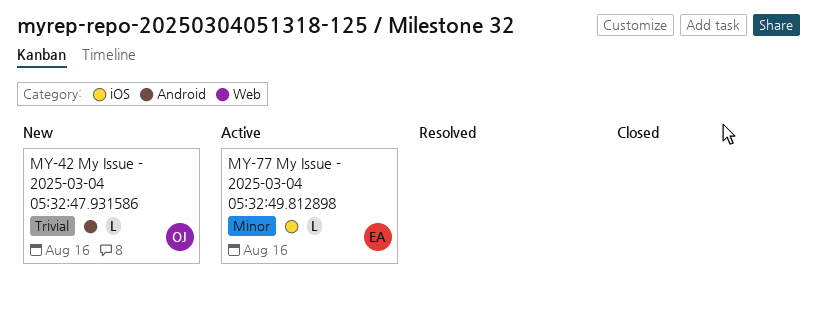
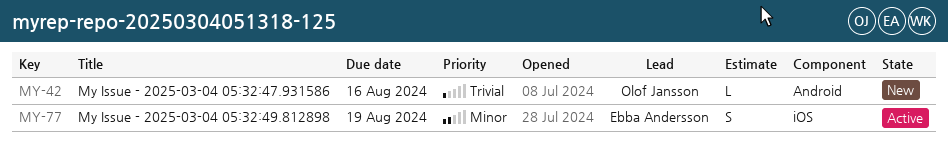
MY-77, estimate: L -> S
MY-77, due: Aug 16 -> Aug 19

